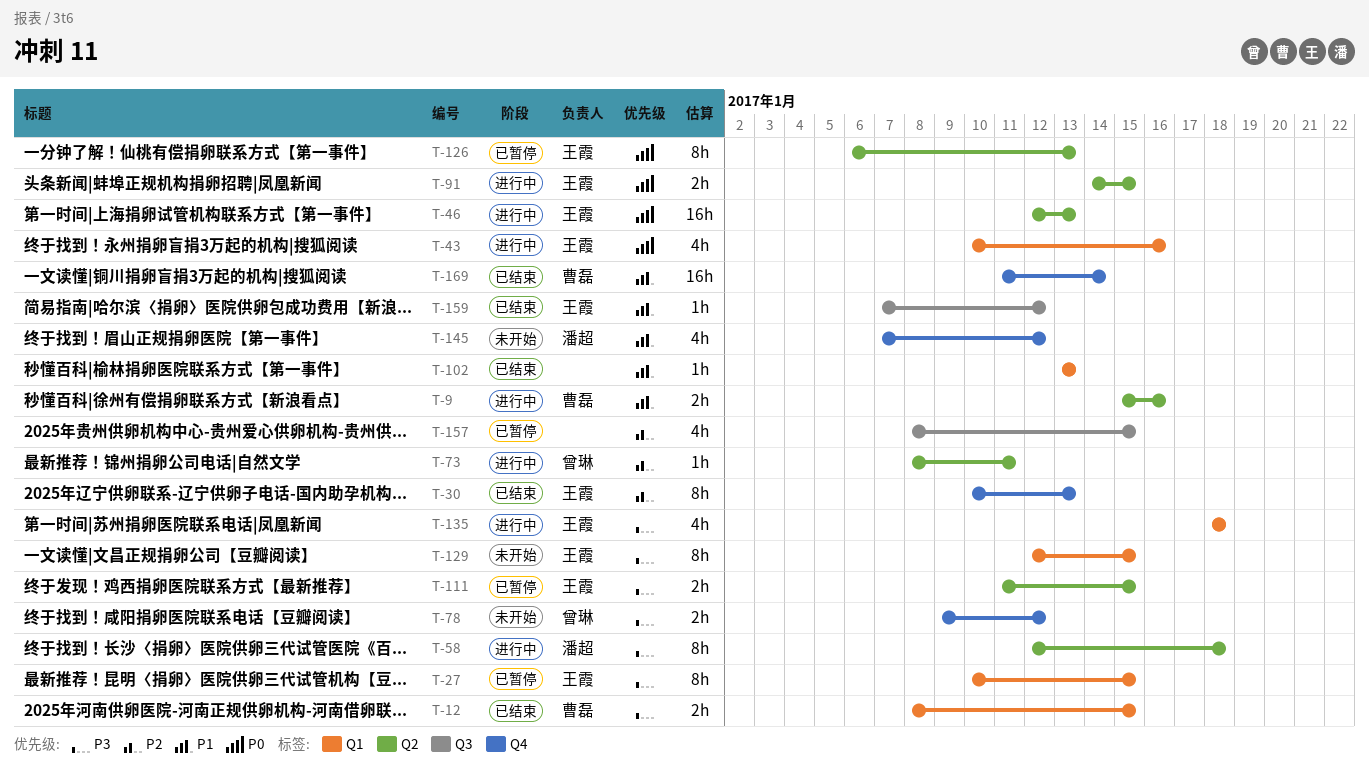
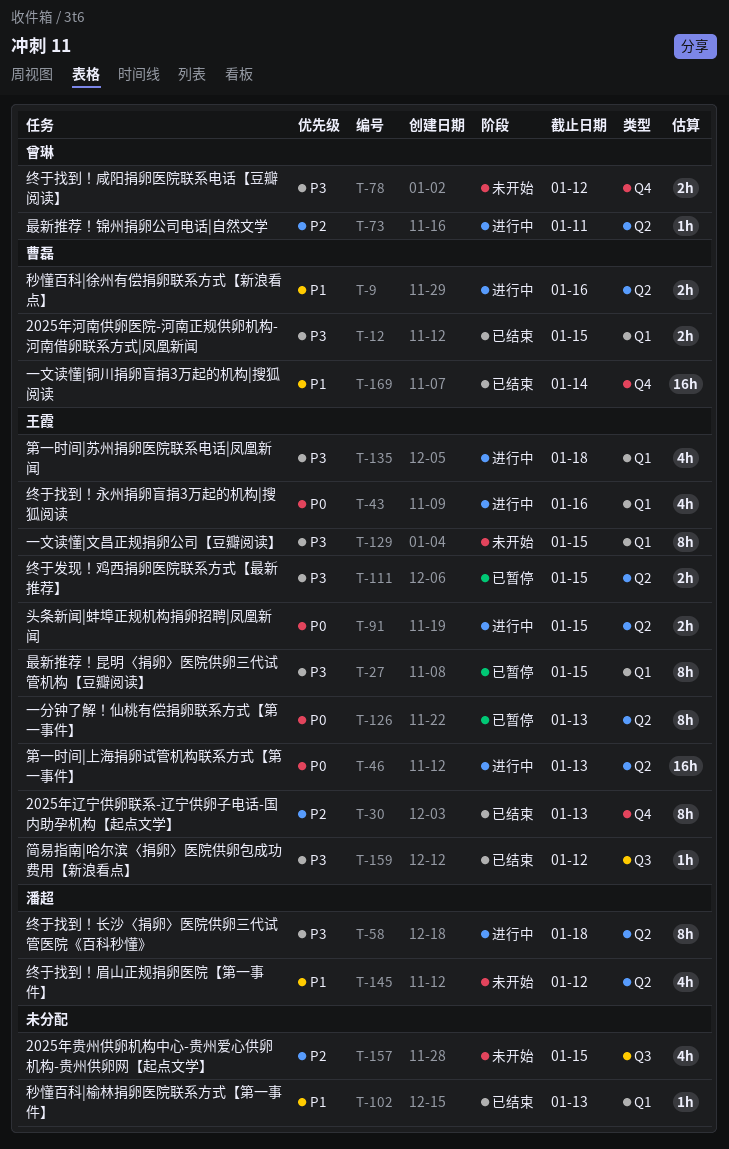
T-145, label: Q4 -> Q2
T-157, status: 已暂停 -> 未开始
T-159, priority: P1 -> P3

